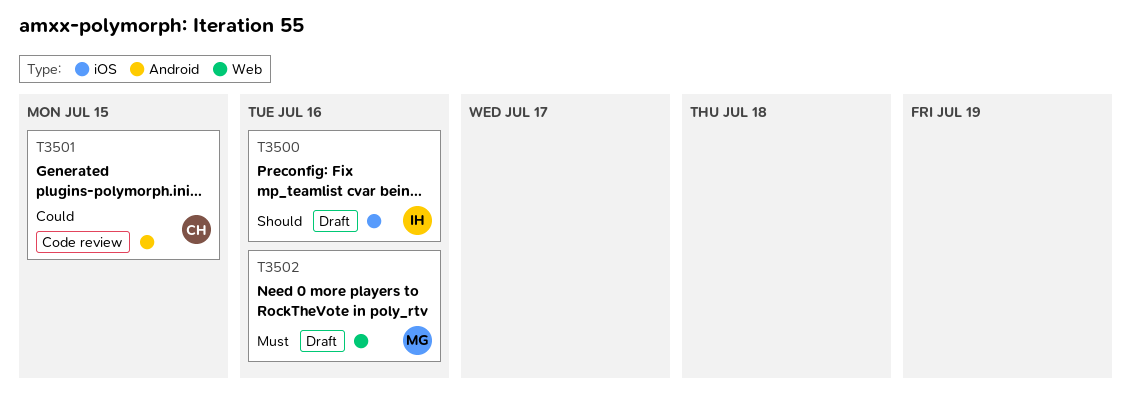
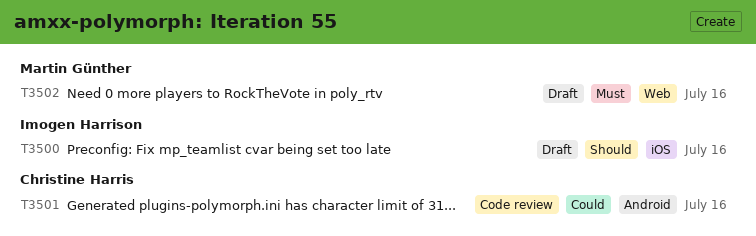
T3501, due: Jul 15 -> Jul 16

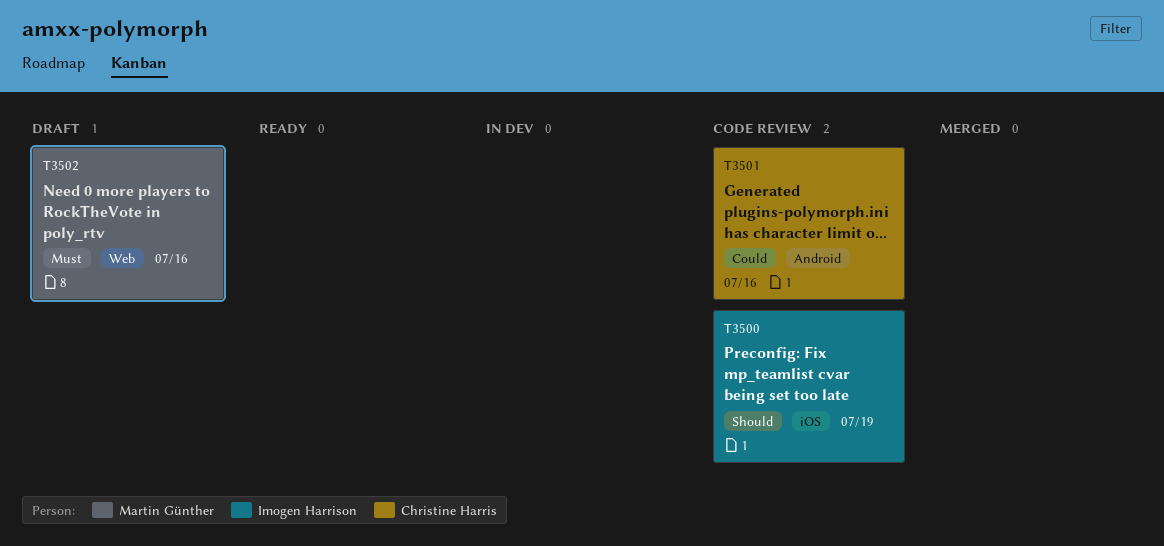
T3500, status: Draft -> Code review
T3500, due: Jul 16 -> Jul 19

